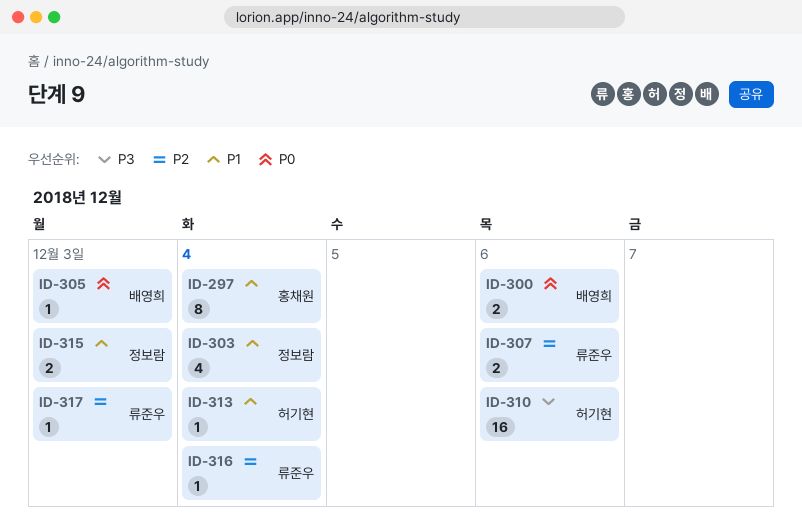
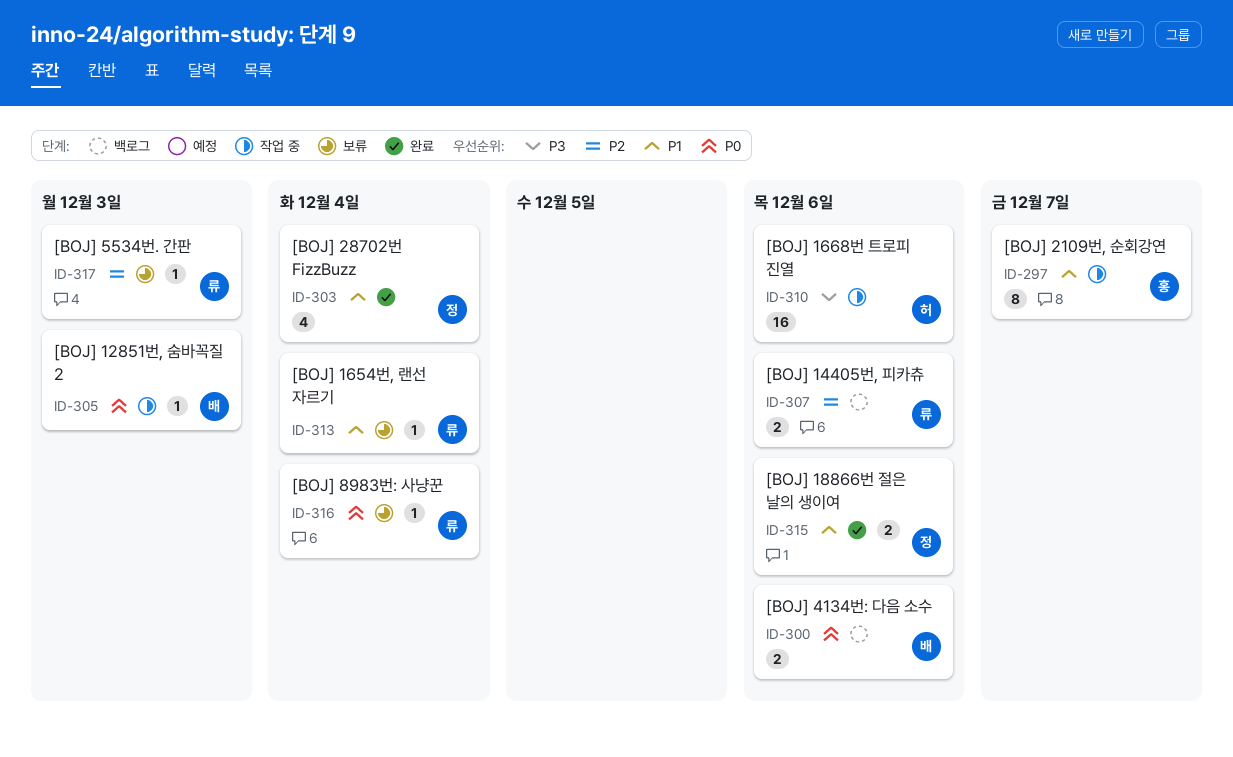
ID-297, due: Dec 4 -> Dec 7
ID-313, owner: 허기현 -> 류준우
ID-315, due: Dec 3 -> Dec 6
ID-316, priority: P2 -> P0

